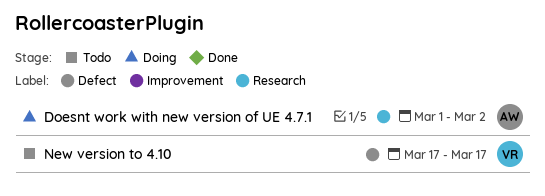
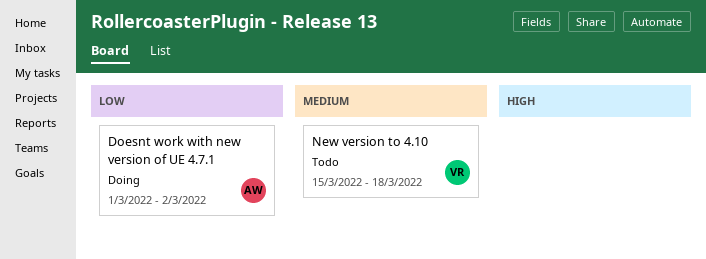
New version to 4.10, start: Mar 17 -> Mar 15
New version to 4.10, due: Mar 17 -> Mar 18

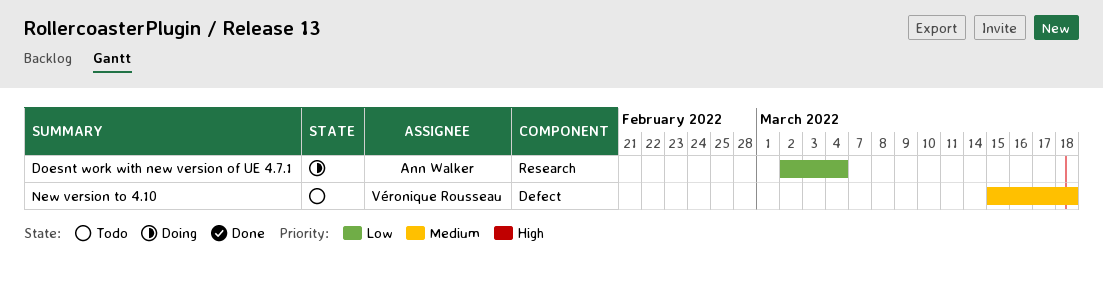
Doesnt work with new version of UE 4.7.1, start: Mar 1 -> Mar 2
Doesnt work with new version of UE 4.7.1, due: Mar 2 -> Mar 4

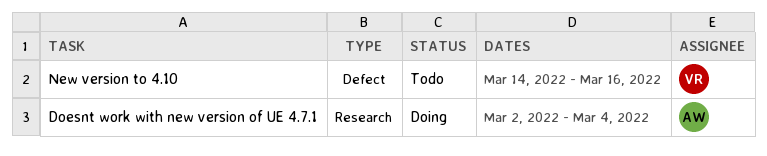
New version to 4.10, start: Mar 15 -> Mar 14
New version to 4.10, due: Mar 18 -> Mar 16

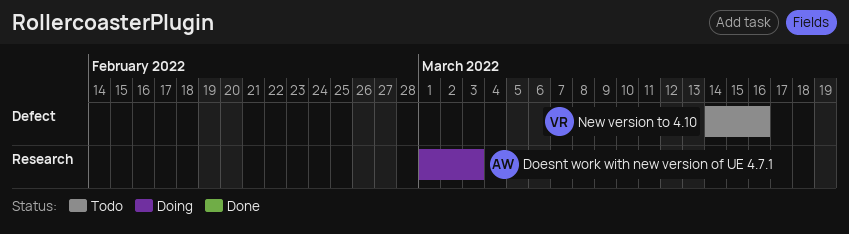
Doesnt work with new version of UE 4.7.1, start: Mar 2 -> Mar 1
Doesnt work with new version of UE 4.7.1, due: Mar 4 -> Mar 3

